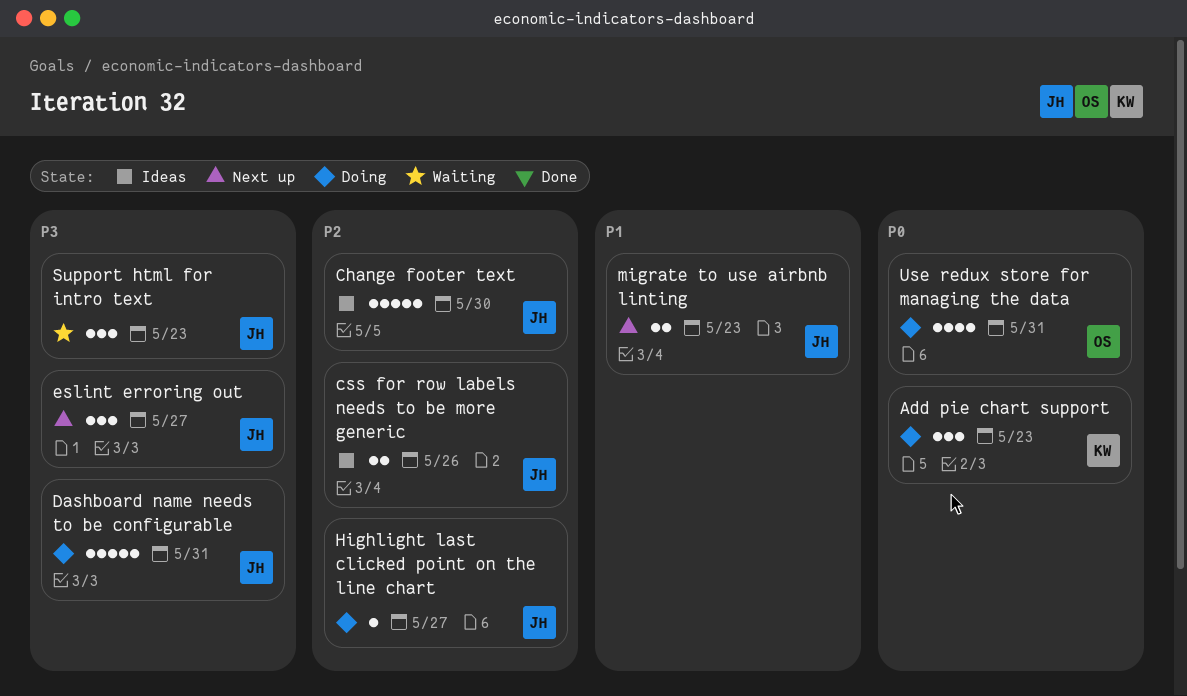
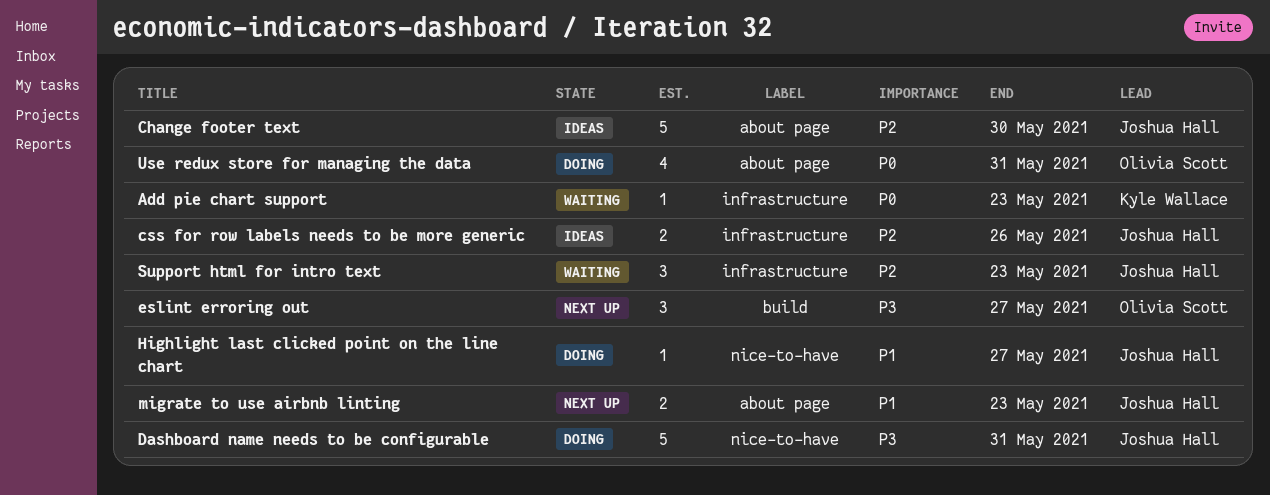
Add pie chart support, status: Doing -> Waiting
Add pie chart support, estimate: 3 -> 1
eslint erroring out, owner: Joshua Hall -> Olivia Scott
Highlight last clicked point on the line chart, priority: P2 -> P1
Support html for intro text, priority: P3 -> P2

